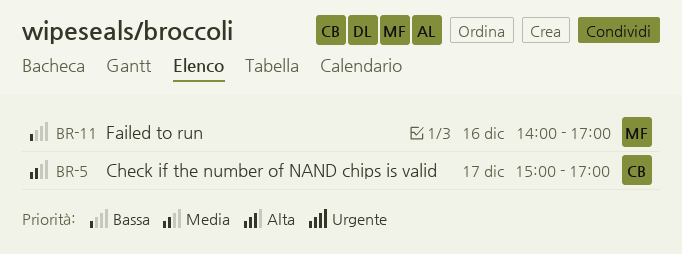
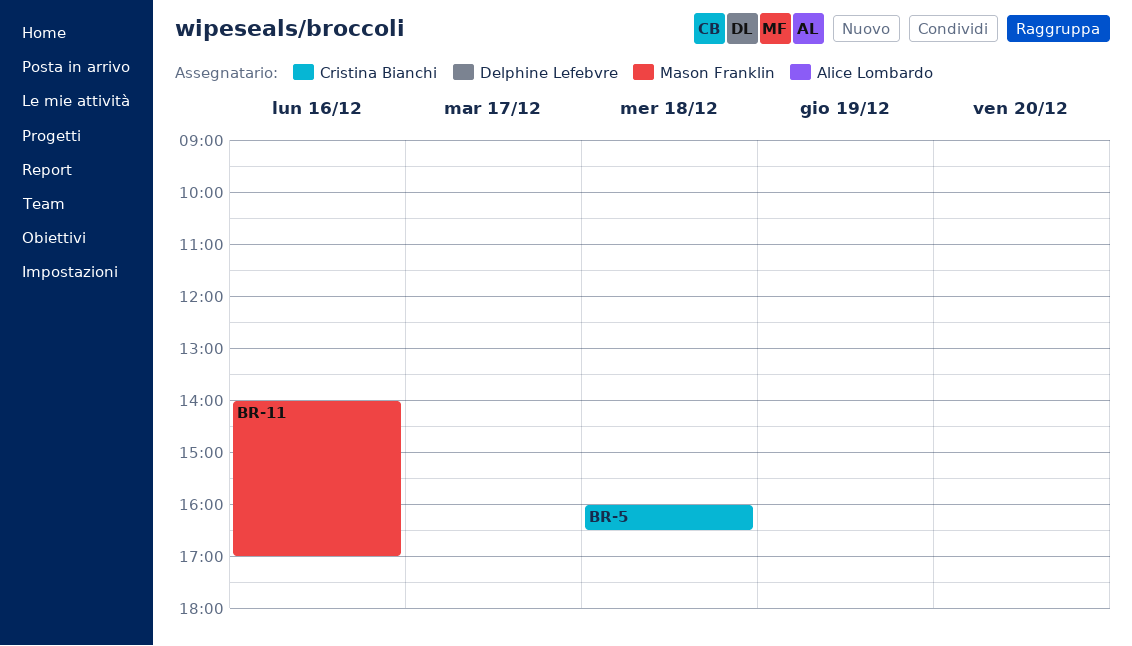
BR-5, day: Dec 17 -> Dec 18
BR-5, begins: 15:00 -> 16:00
BR-5, ends: 17:00 -> 16:30

